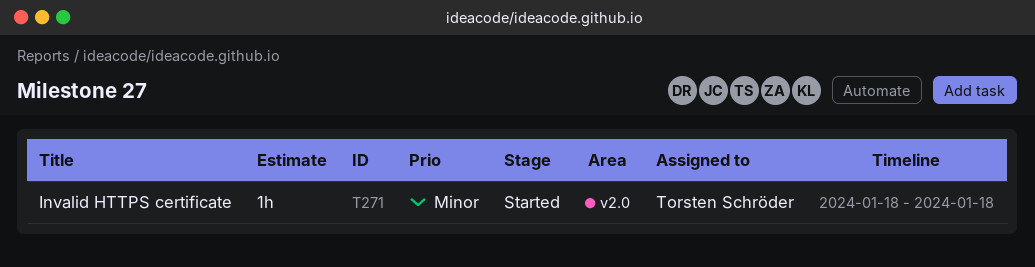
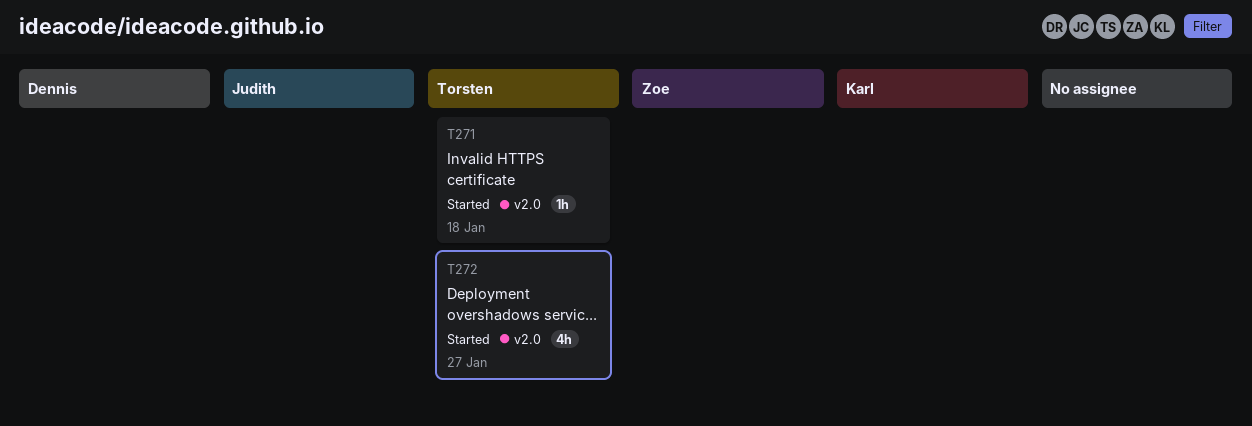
T272: none -> present

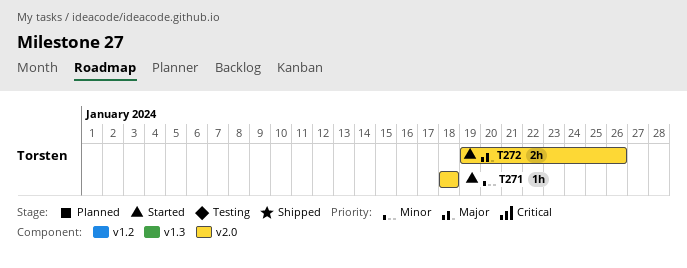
T272, estimate: 4h -> 2h
T272, due: Jan 27 -> Jan 26

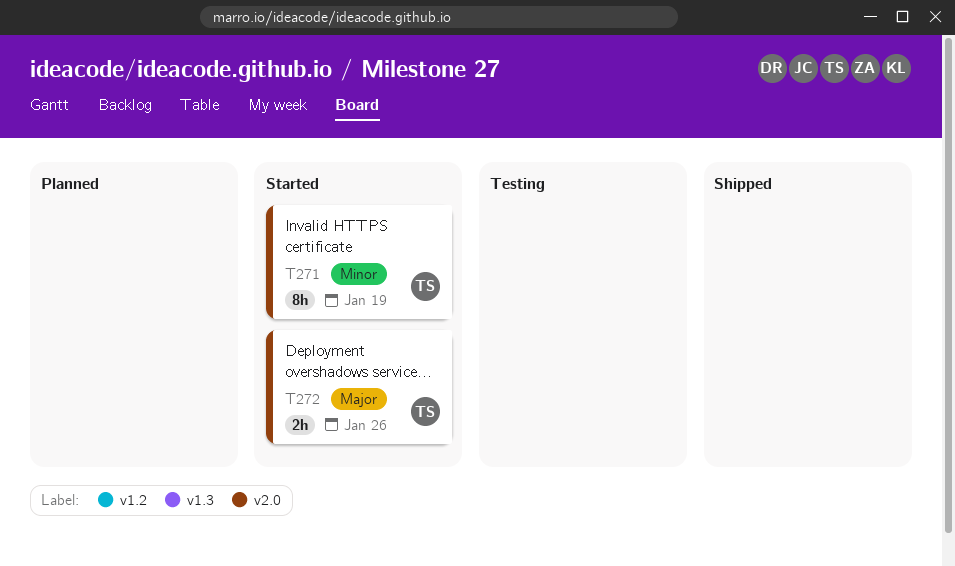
T271, estimate: 1h -> 8h
T271, due: Jan 18 -> Jan 19

